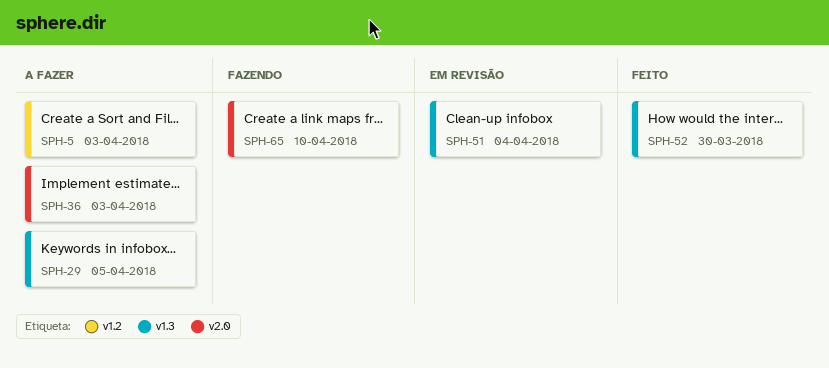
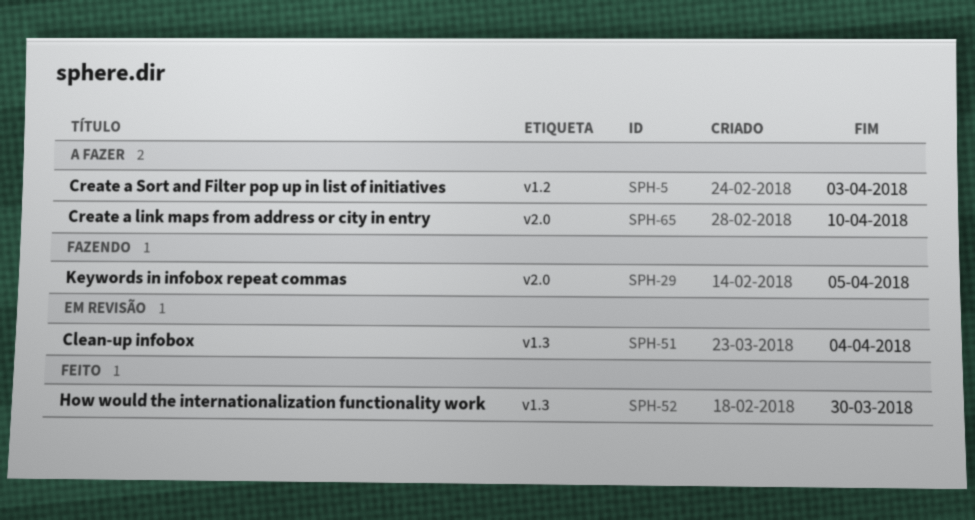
SPH-29, status: A fazer -> Fazendo
SPH-29, label: v1.3 -> v2.0
SPH-36: present -> none
SPH-65, status: Fazendo -> A fazer

